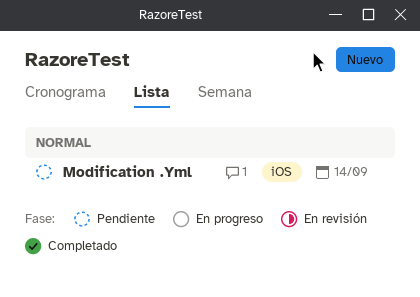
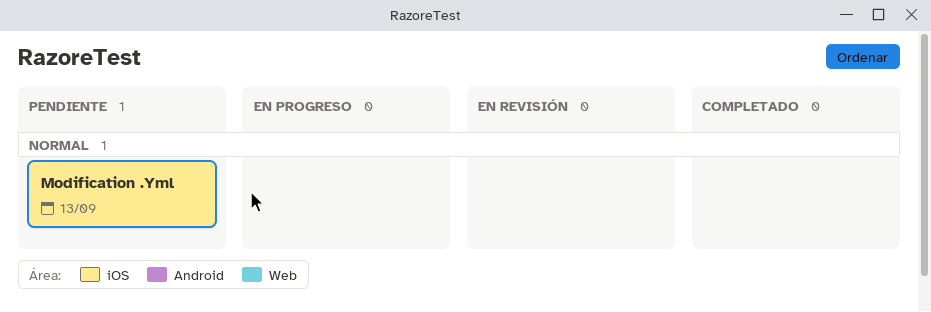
Modification .Yml, due: Sep 14 -> Sep 13

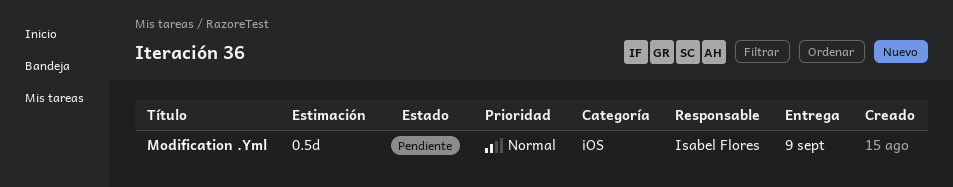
Modification .Yml, due: Sep 13 -> Sep 9

